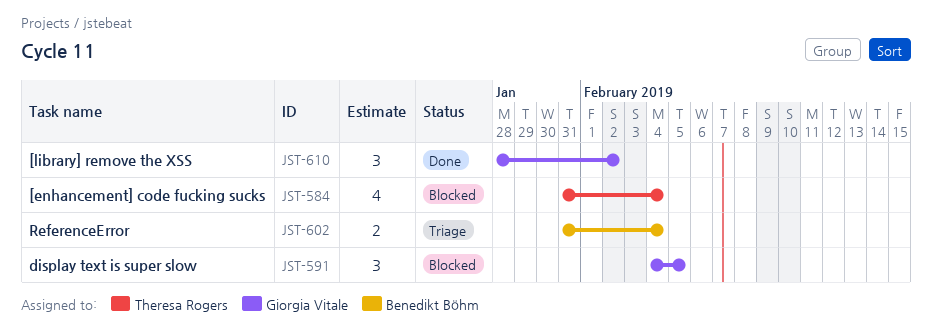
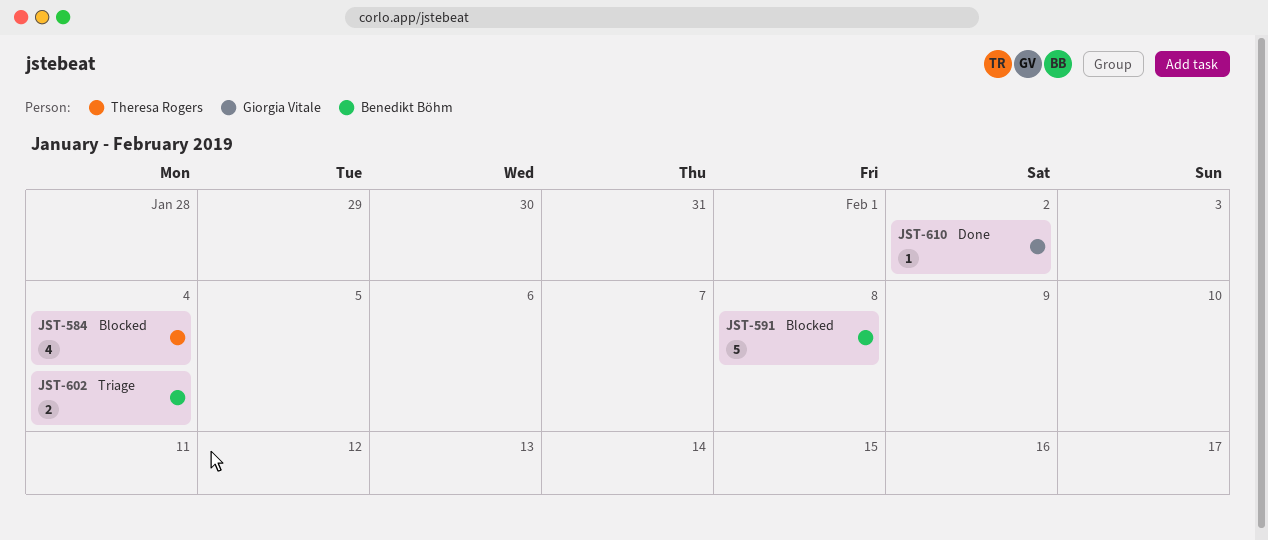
JST-591, owner: Giorgia Vitale -> Benedikt Böhm
JST-591, estimate: 3 -> 5
JST-591, due: Feb 5 -> Feb 8
JST-610, estimate: 3 -> 1

